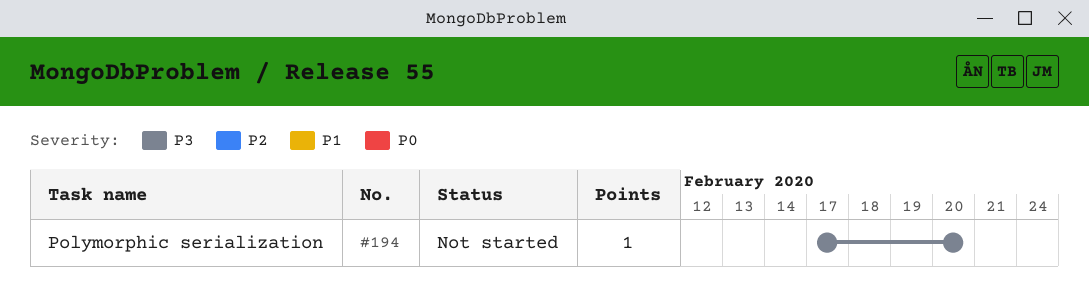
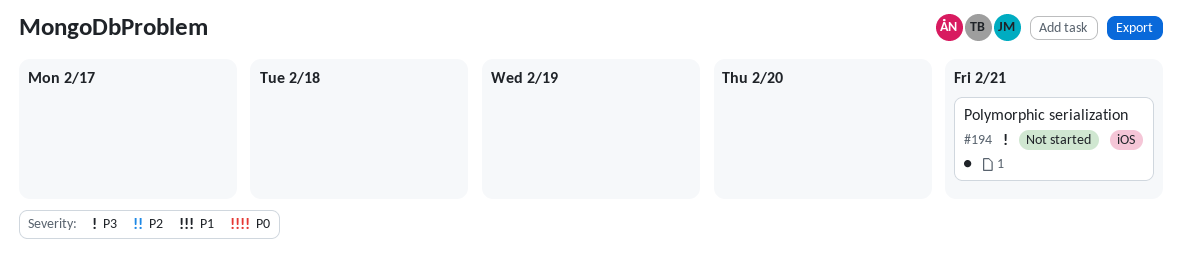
#194, due: Feb 20 -> Feb 21

